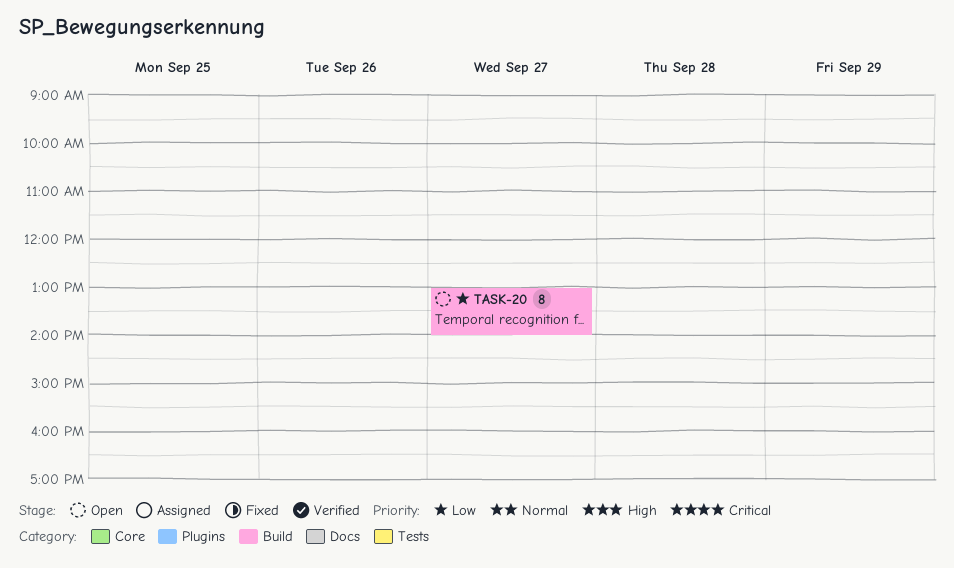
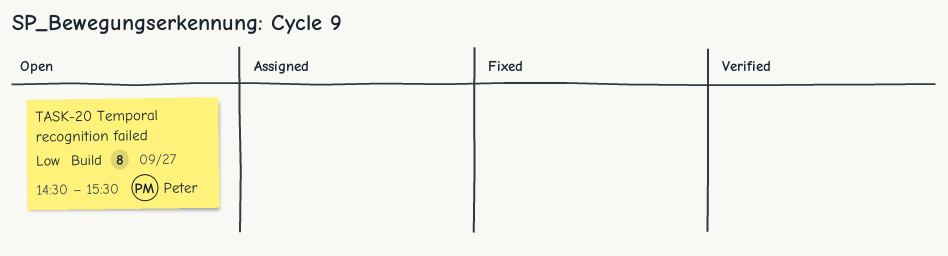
TASK-20, begins: 13:00 -> 14:30
TASK-20, ends: 14:00 -> 15:30

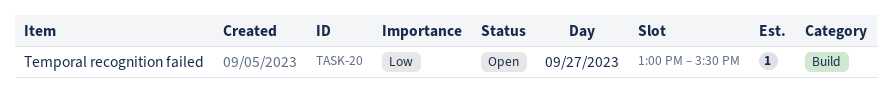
TASK-20, estimate: 8 -> 1
TASK-20, begins: 14:30 -> 13:00

